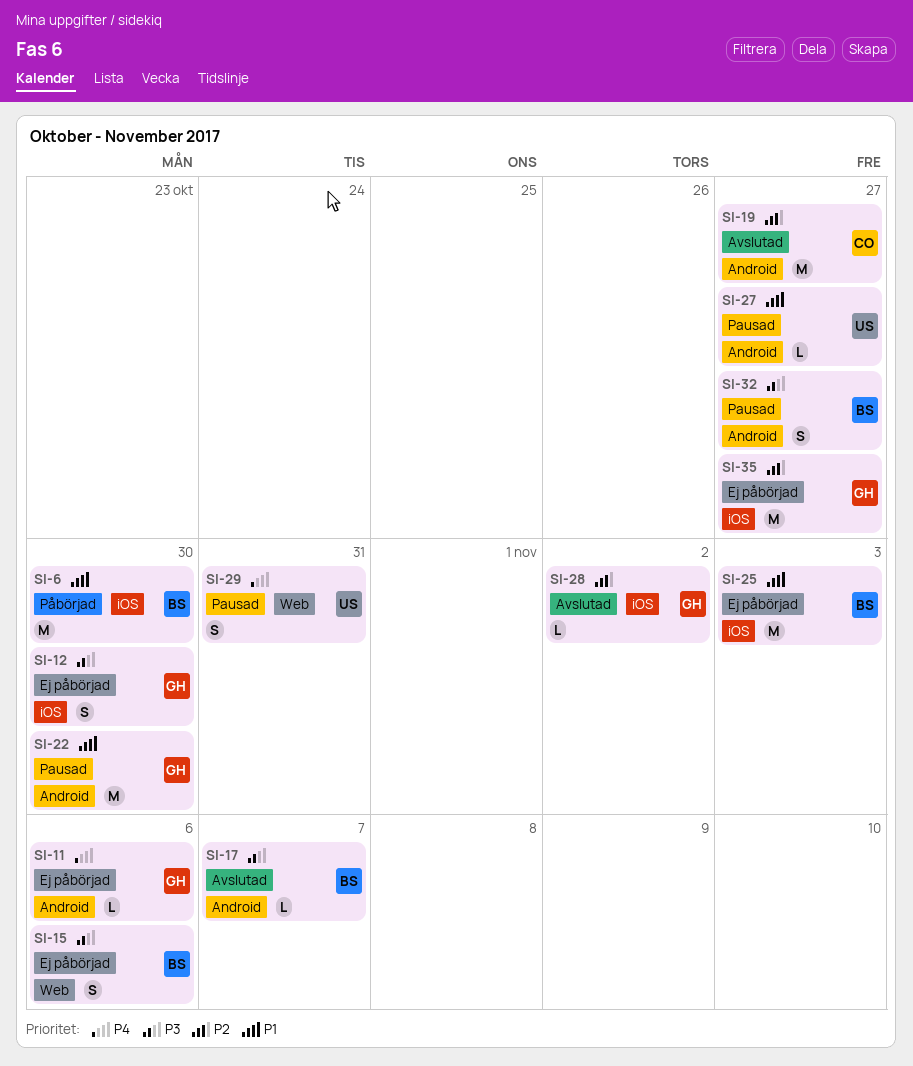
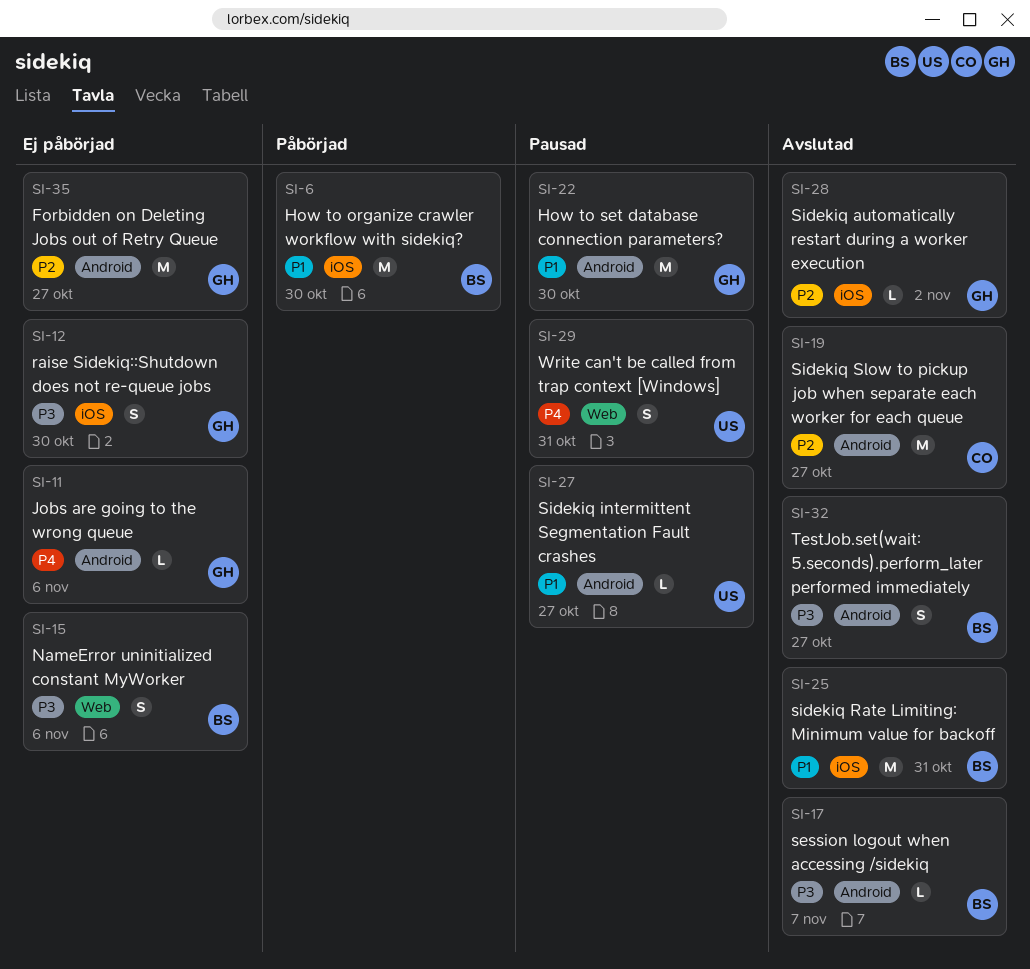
SI-25, status: Ej påbörjad -> Avslutad
SI-25, due: Nov 3 -> Oct 31
SI-32, status: Pausad -> Avslutad
SI-35, label: iOS -> Android

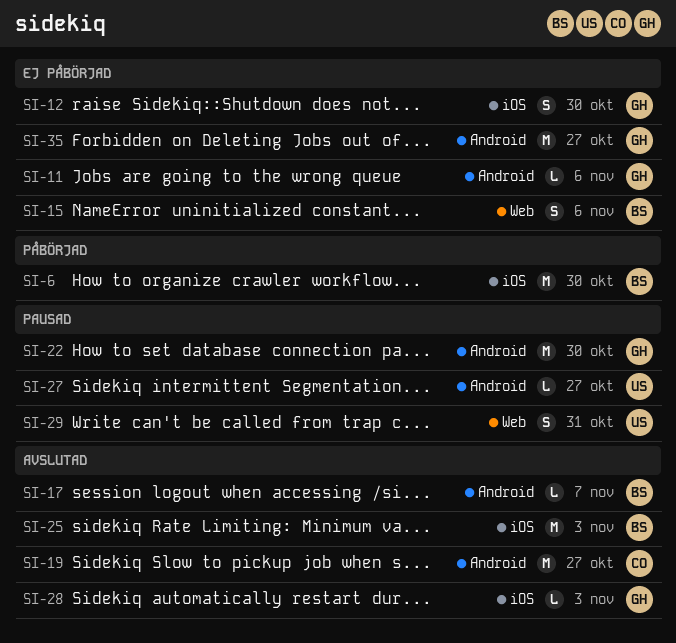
SI-25, due: Oct 31 -> Nov 3
SI-28, due: Nov 2 -> Nov 3
SI-32: present -> none

